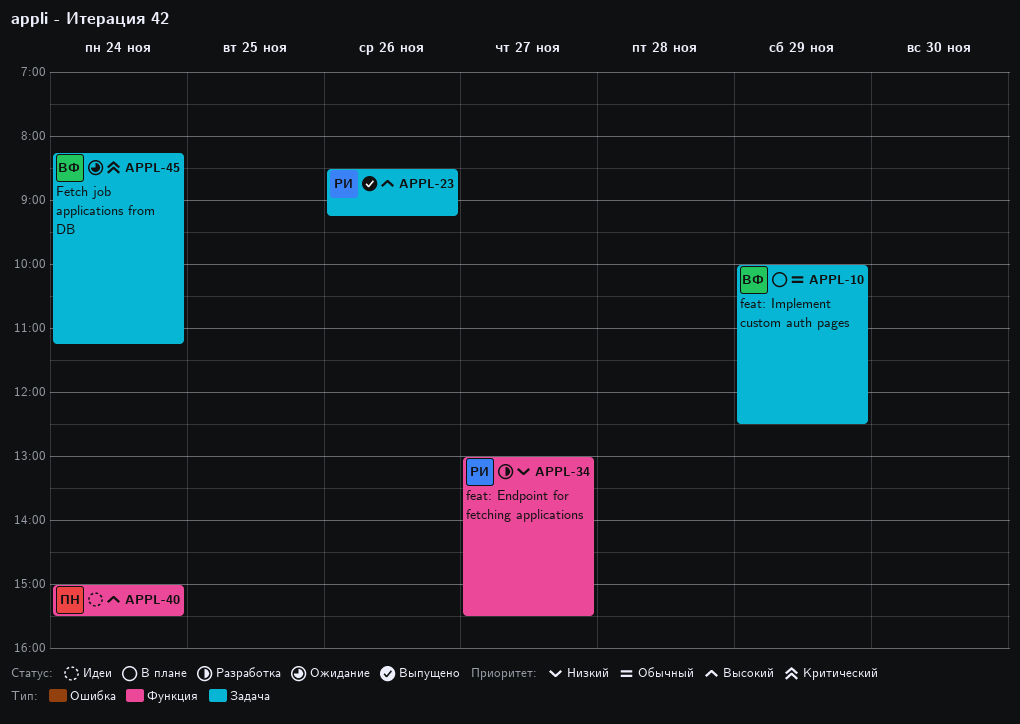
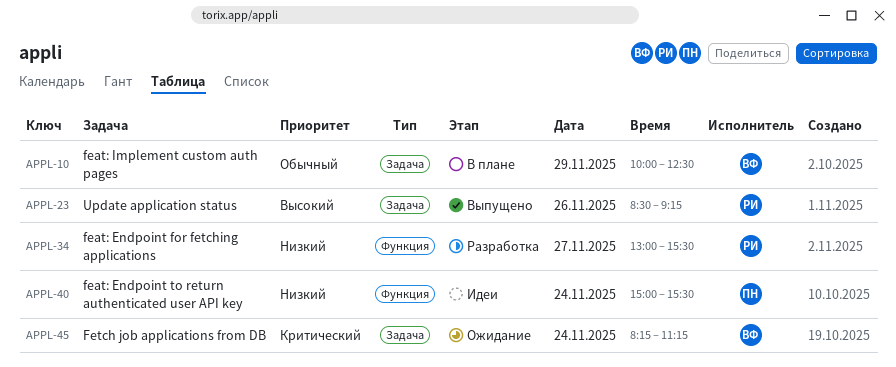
APPL-40, priority: Высокий -> Низкий

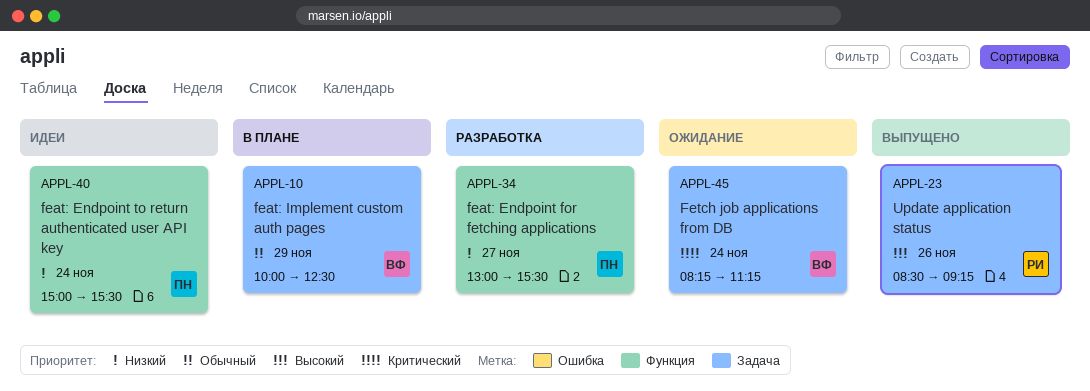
APPL-34, owner: РИ -> ПН

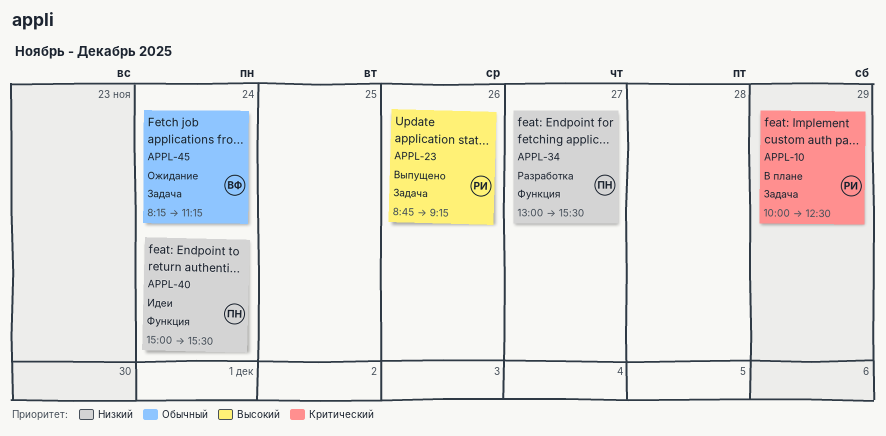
APPL-10, owner: ВФ -> РИ
APPL-10, priority: Обычный -> Критический
APPL-23, begins: 08:30 -> 08:45
APPL-45, priority: Критический -> Обычный

